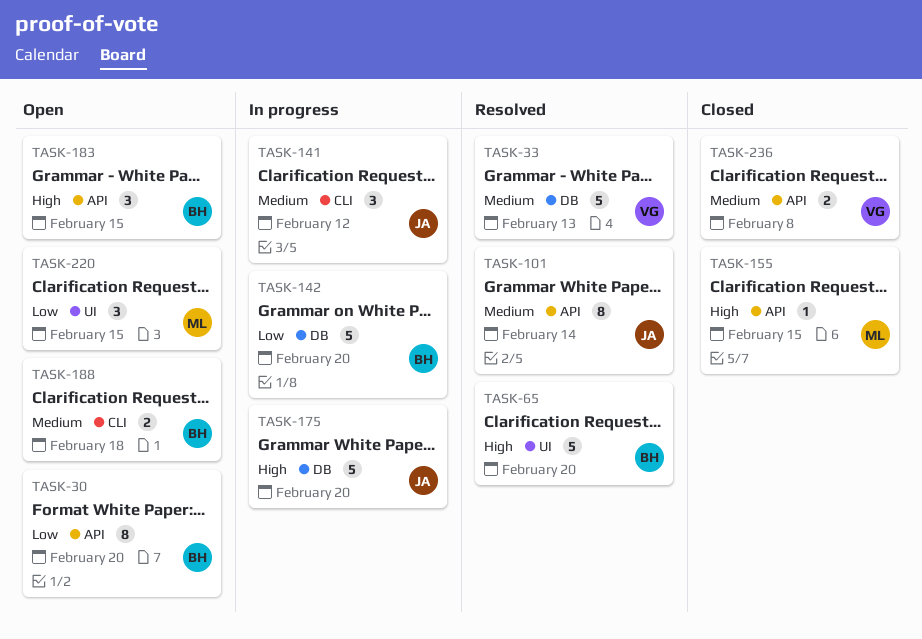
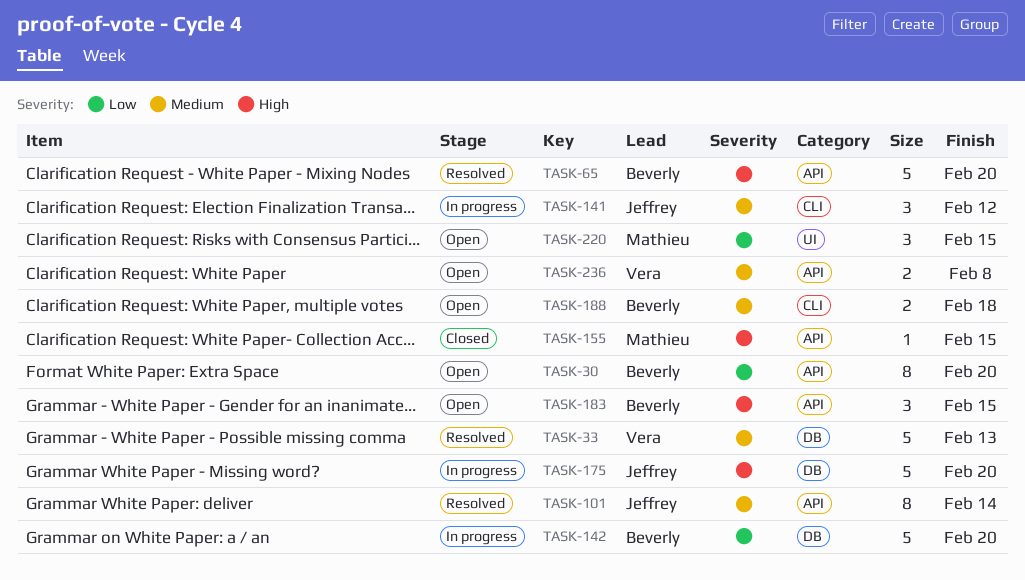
TASK-65, label: UI -> API
TASK-236, status: Closed -> Open

